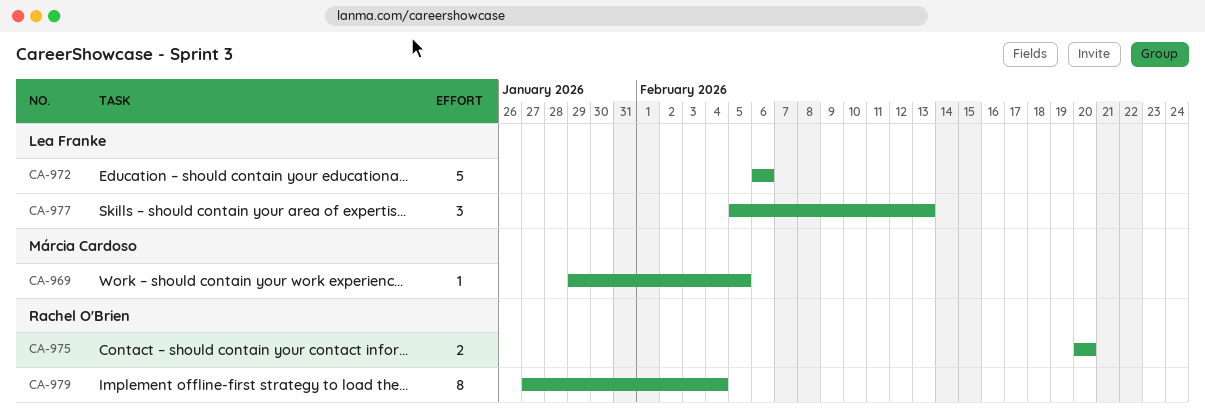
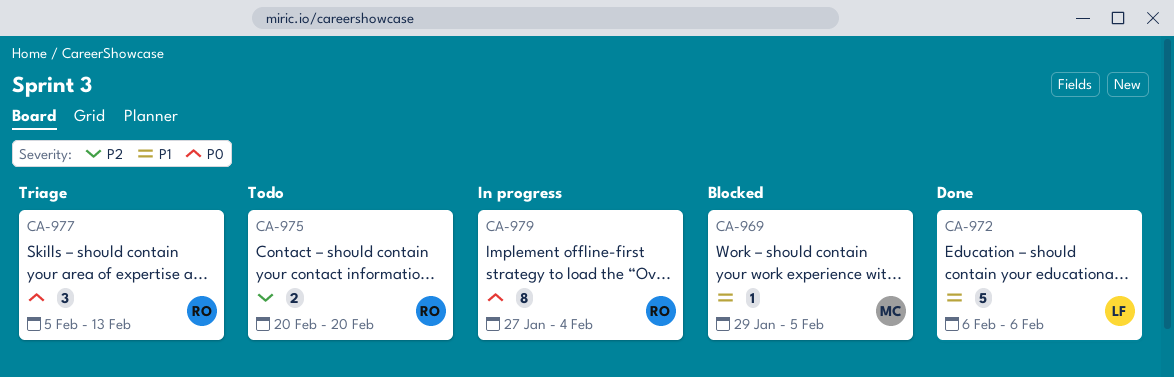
CA-977, owner: Lea Franke -> Rachel O'Brien

